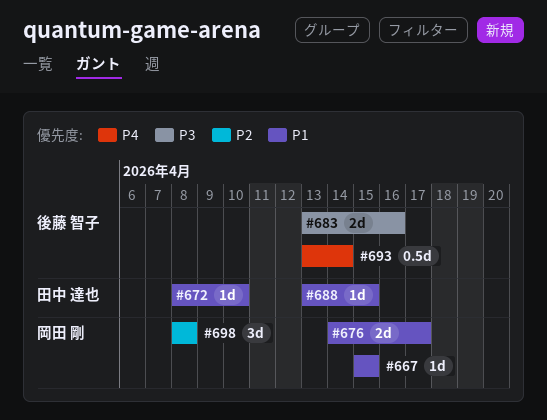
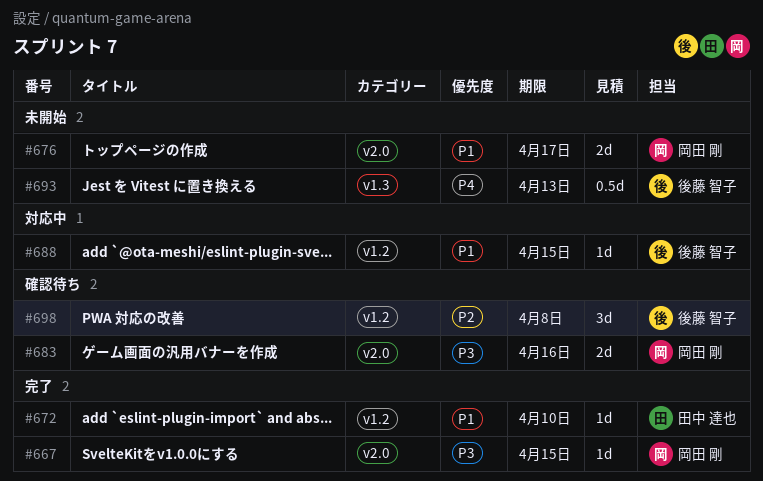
#667, priority: P1 -> P3
#683, owner: 後藤 智子 -> 岡田 剛
#688, owner: 田中 達也 -> 後藤 智子
#693, due: Apr 14 -> Apr 13
#698, owner: 岡田 剛 -> 後藤 智子

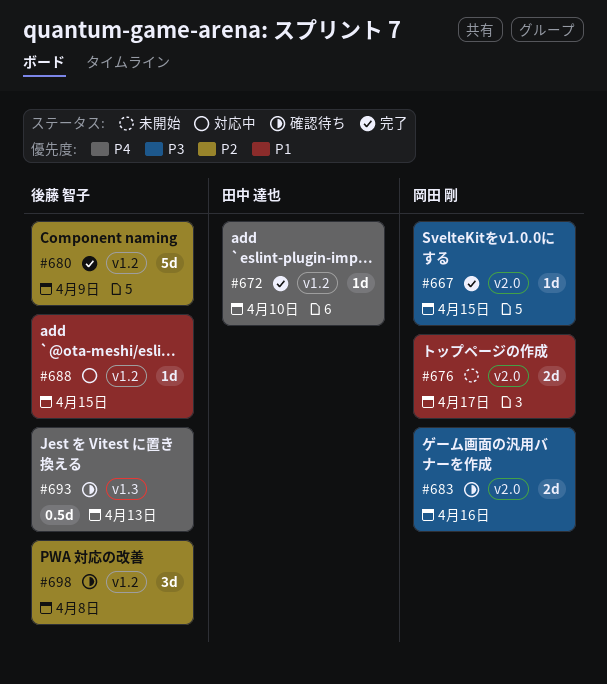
#672, priority: P1 -> P4
#680: none -> present
#693, status: 未開始 -> 確認待ち

